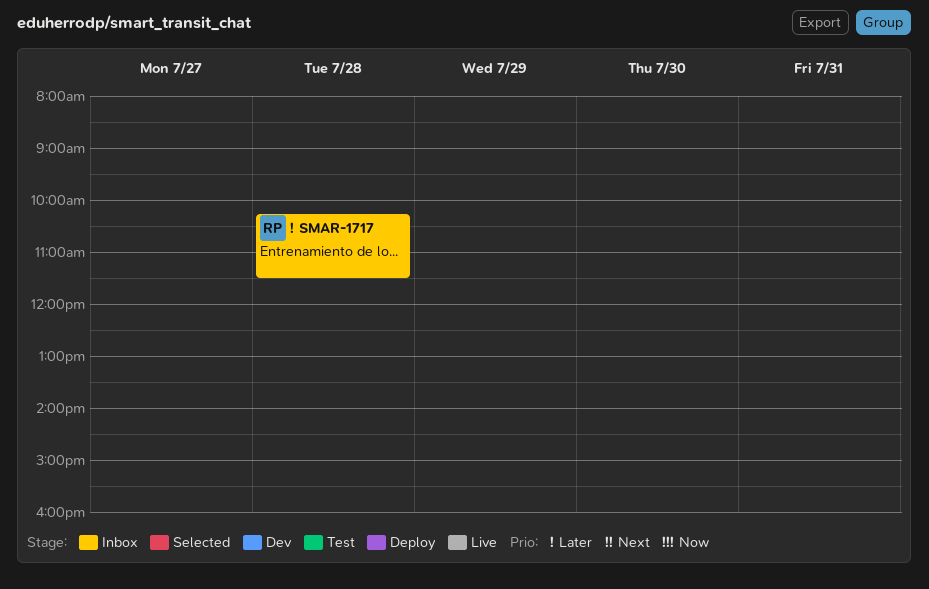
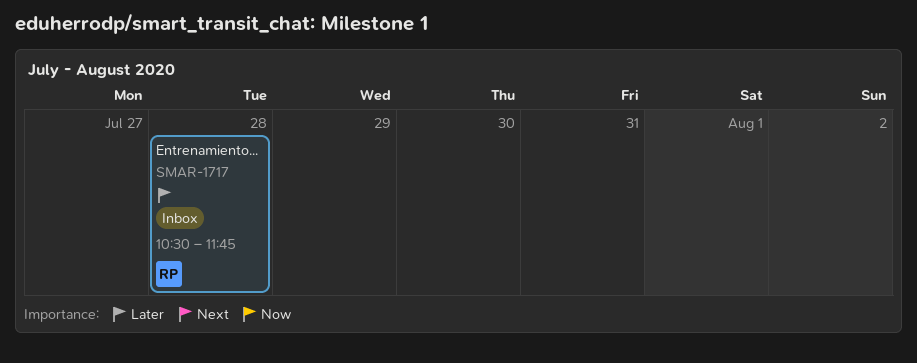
SMAR-1717, begins: 10:15 -> 10:30
SMAR-1717, ends: 11:30 -> 11:45

